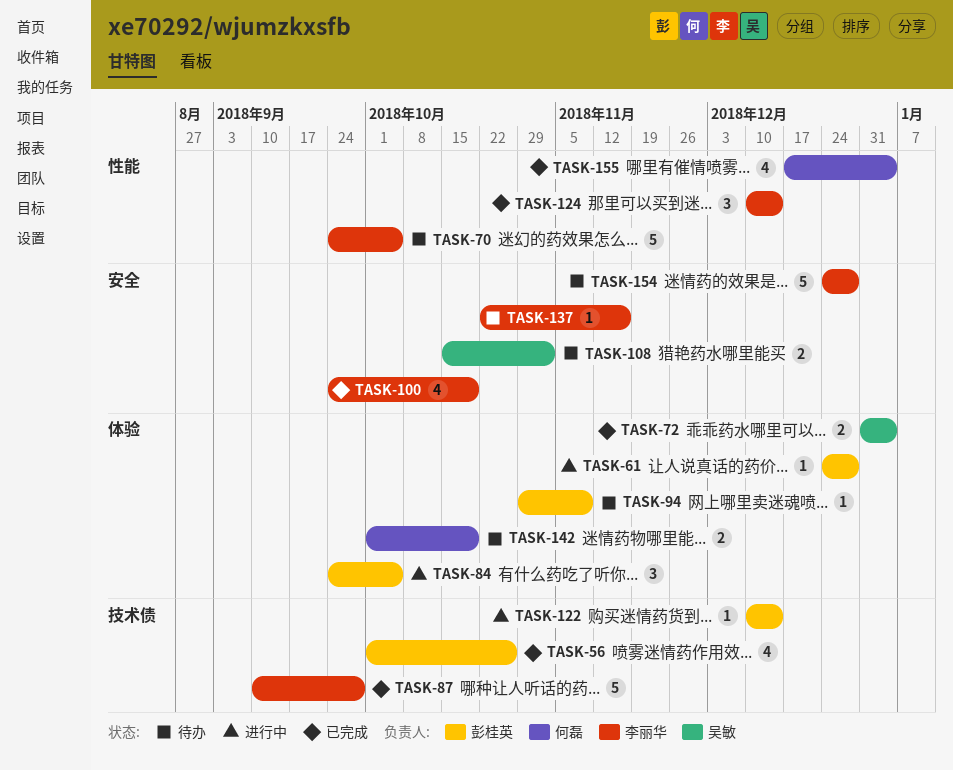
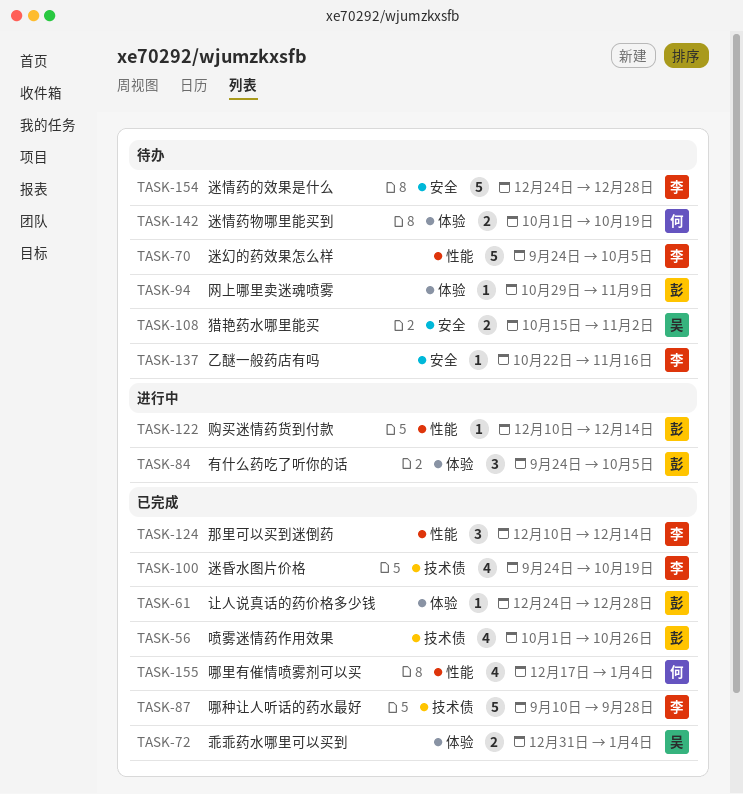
TASK-61, status: 进行中 -> 已完成
TASK-100, label: 安全 -> 技术债
TASK-122, label: 技术债 -> 性能

